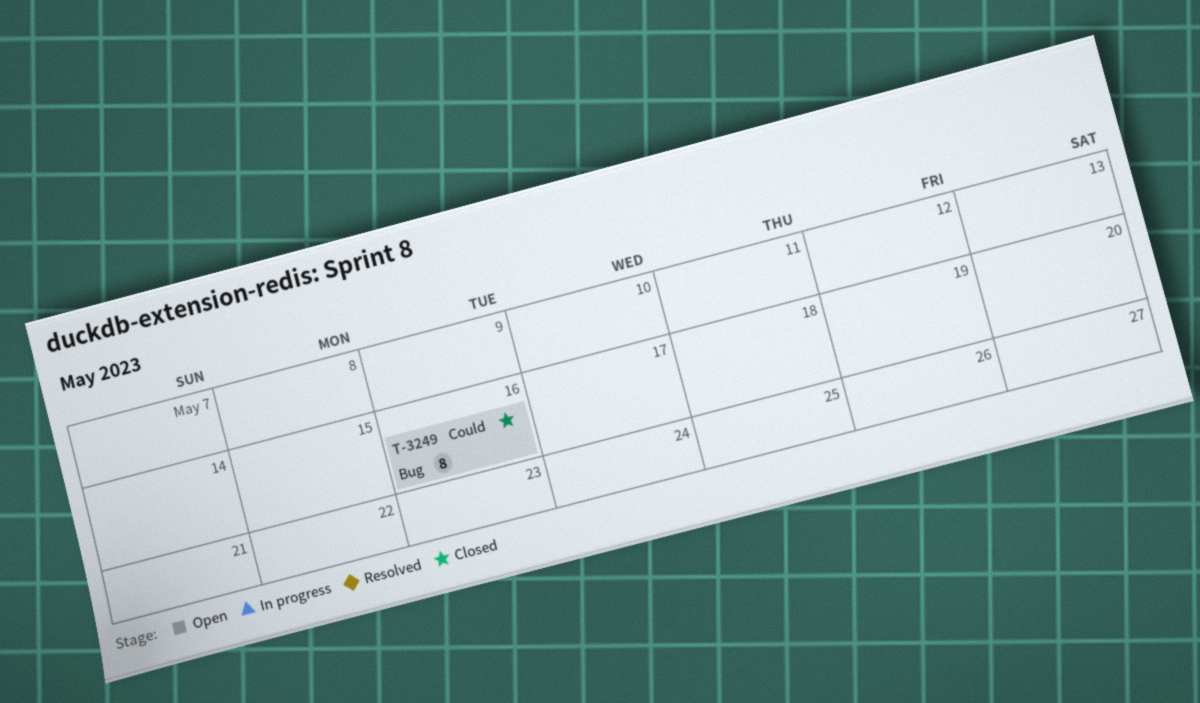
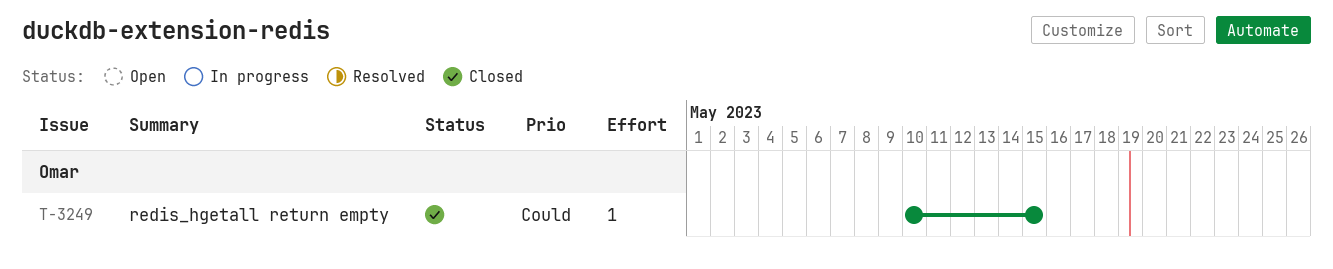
T-3249, estimate: 8 -> 1
T-3249, due: May 16 -> May 15

